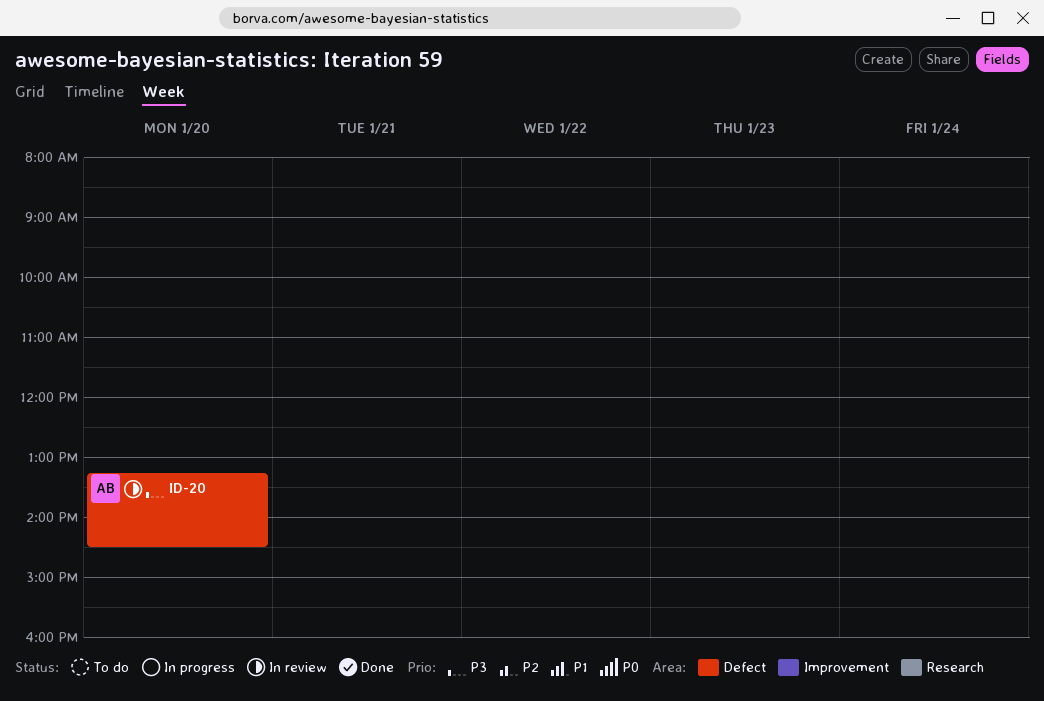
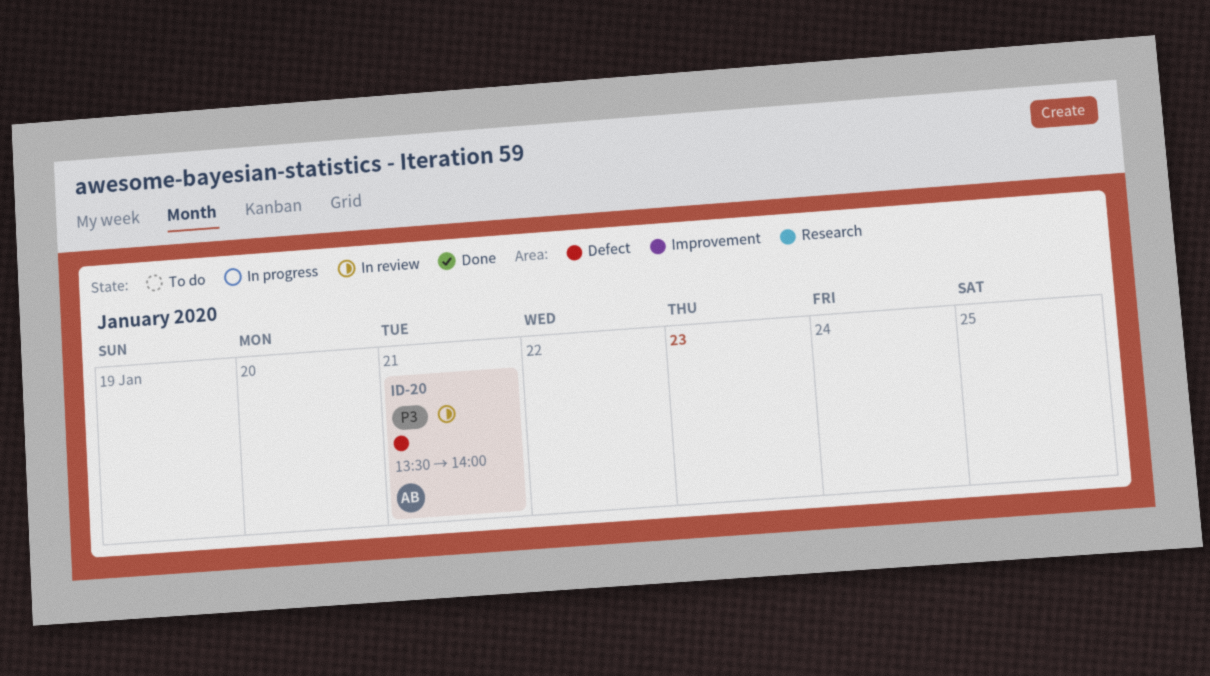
ID-20, day: Jan 20 -> Jan 21
ID-20, begins: 13:15 -> 13:30
ID-20, ends: 14:30 -> 14:00

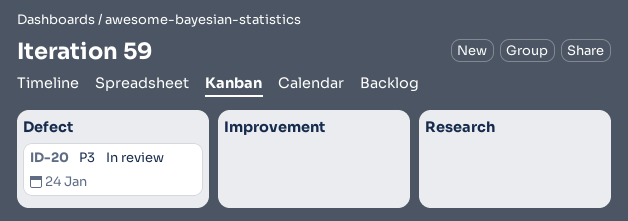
ID-20, day: Jan 21 -> Jan 24

